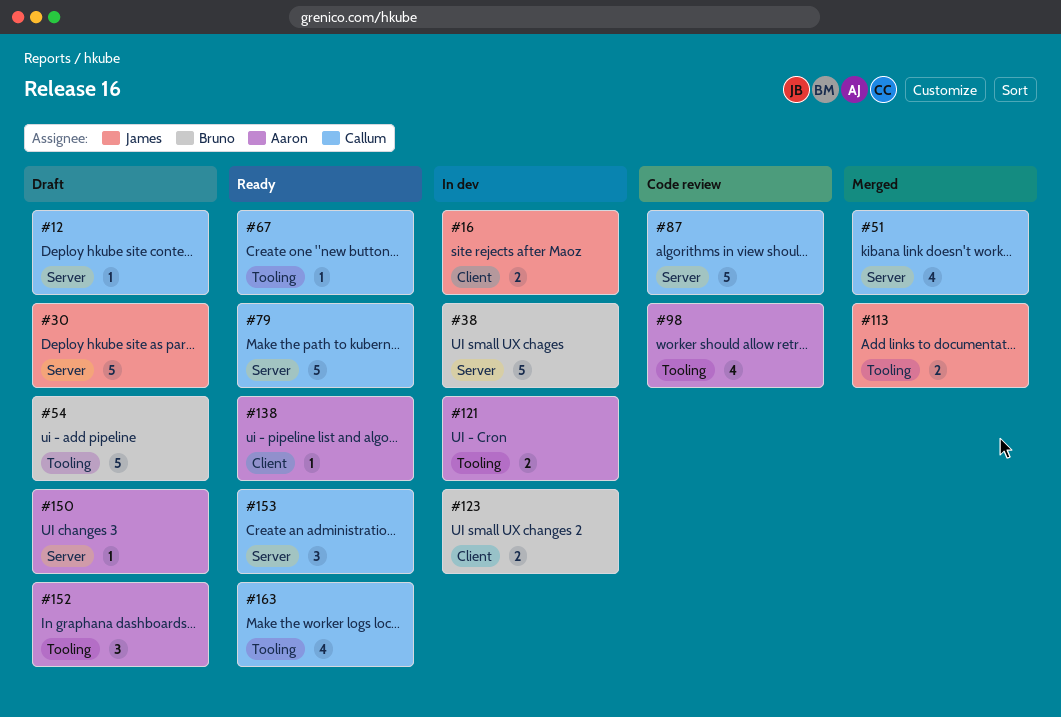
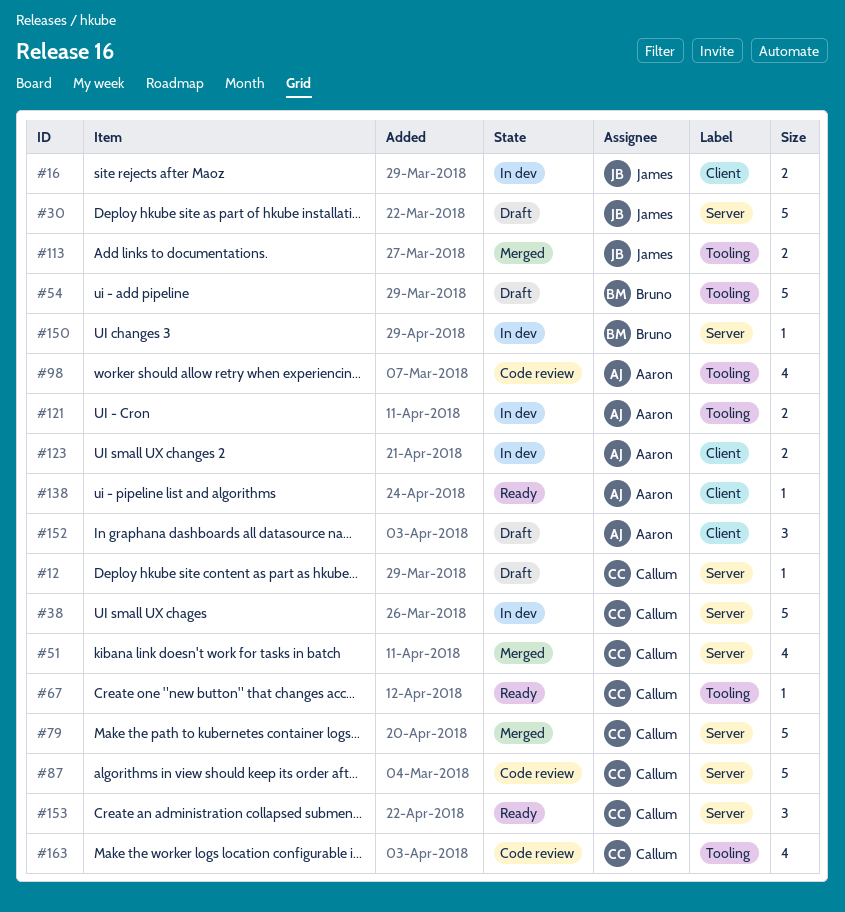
#38, owner: Bruno -> Callum
#79, status: Ready -> Merged
#123, owner: Bruno -> Aaron
#150, status: Draft -> In dev
#150, owner: Aaron -> Bruno
#152, label: Tooling -> Client
#163, status: Ready -> Code review

